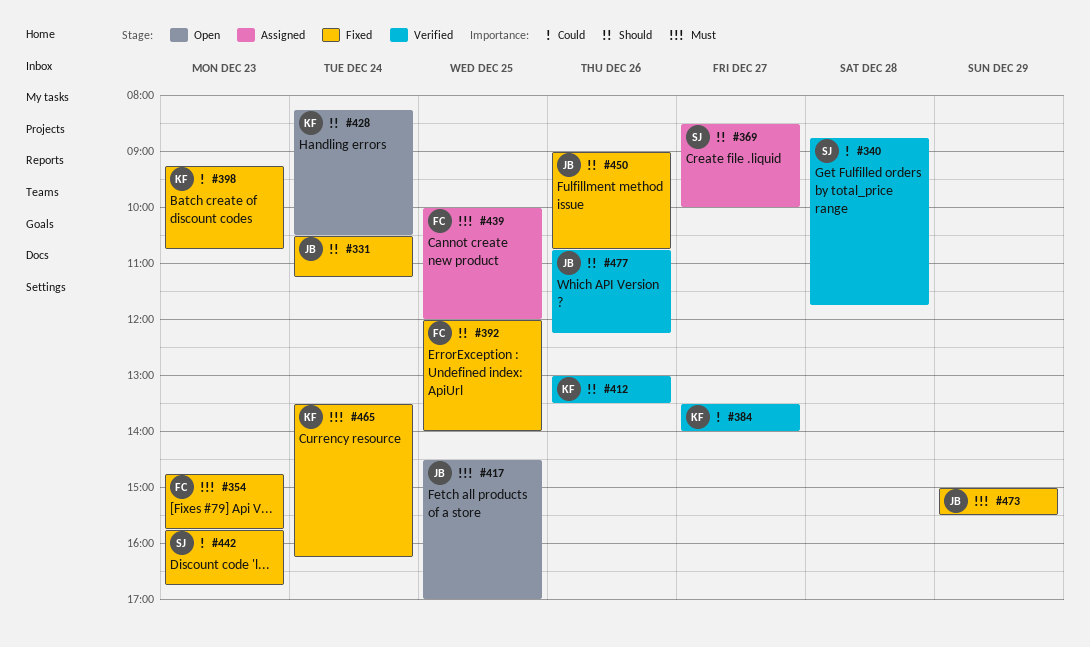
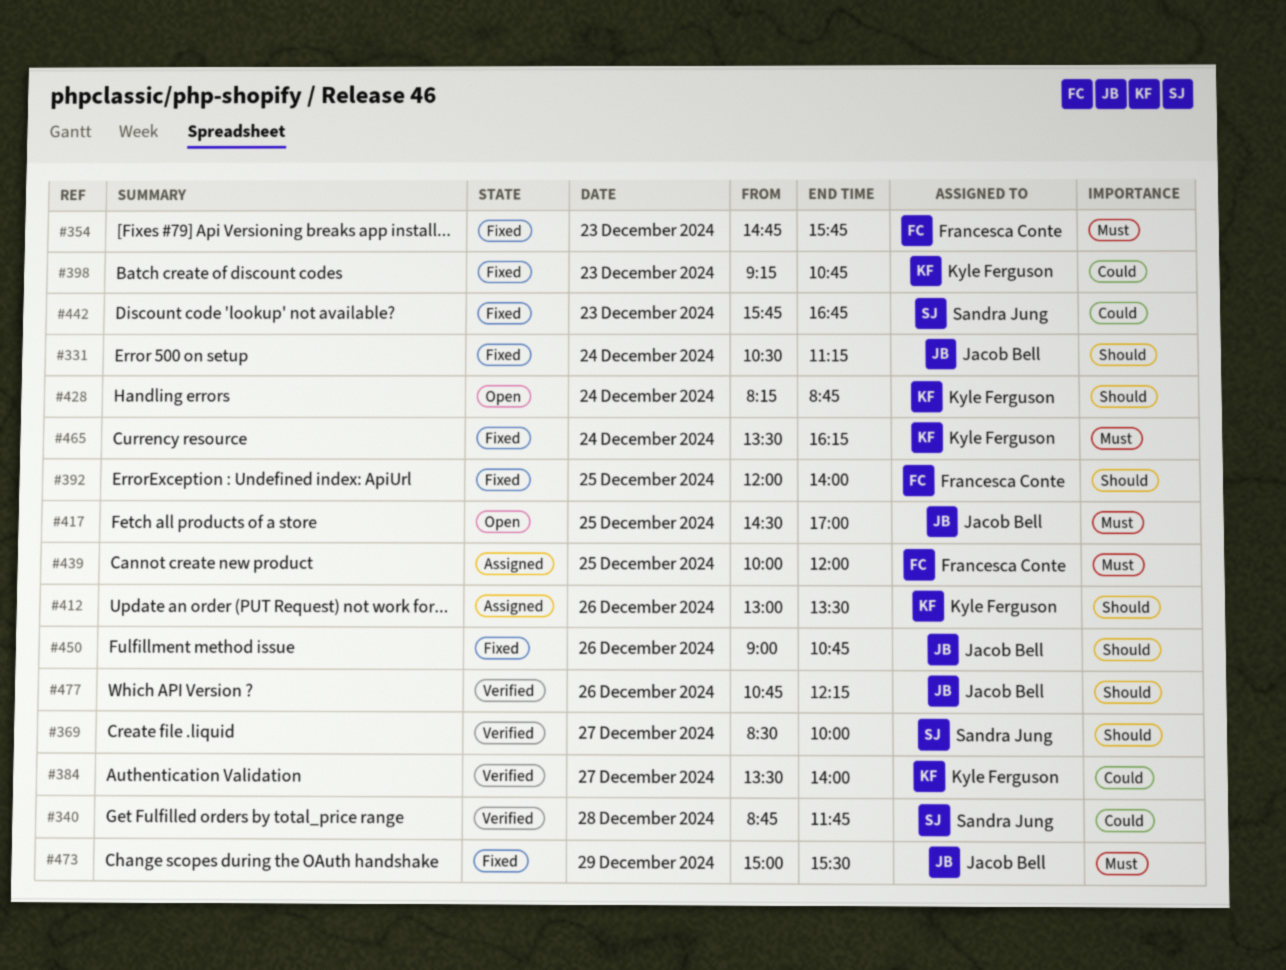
#369, status: Assigned -> Verified
#412, status: Verified -> Assigned
#428, ends: 10:30 -> 08:45

